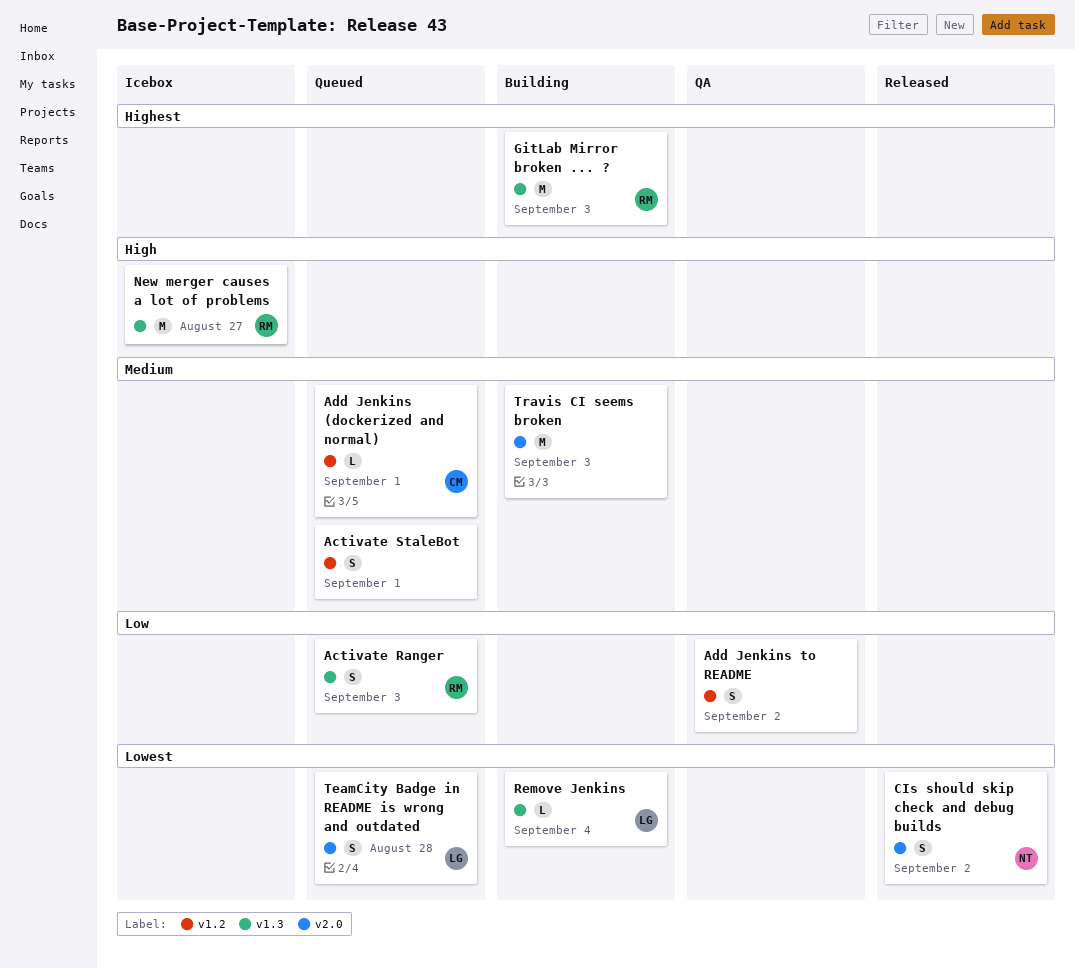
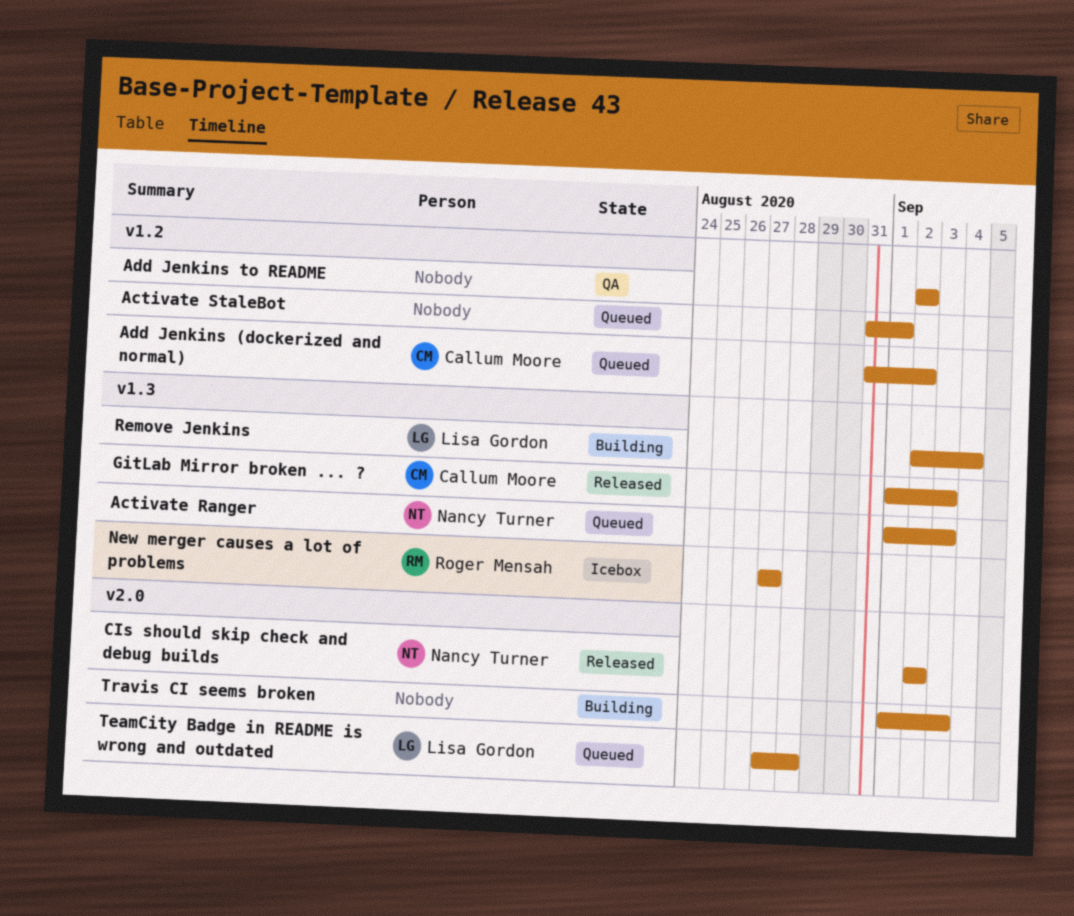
Activate Ranger, owner: Roger Mensah -> Nancy Turner
Add Jenkins (dockerized and normal), due: Sep 1 -> Sep 2
GitLab Mirror broken ... ?, status: Building -> Released
GitLab Mirror broken ... ?, owner: Roger Mensah -> Callum Moore

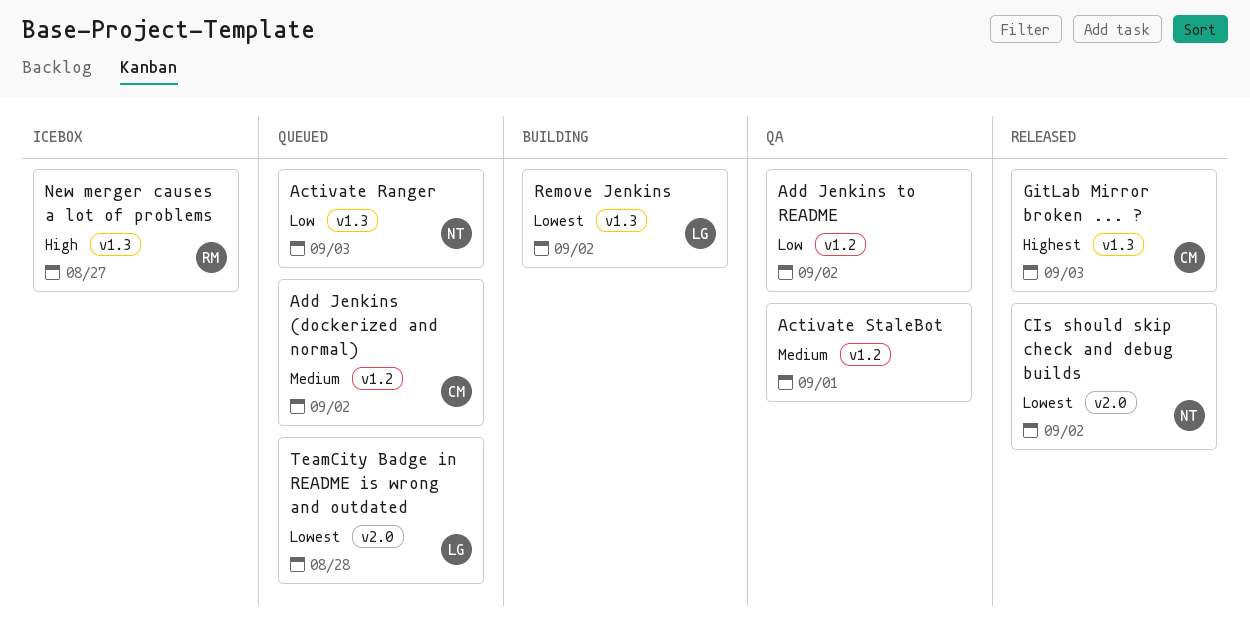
Activate StaleBot, status: Queued -> QA
Remove Jenkins, due: Sep 4 -> Sep 2
Travis CI seems broken: present -> none

